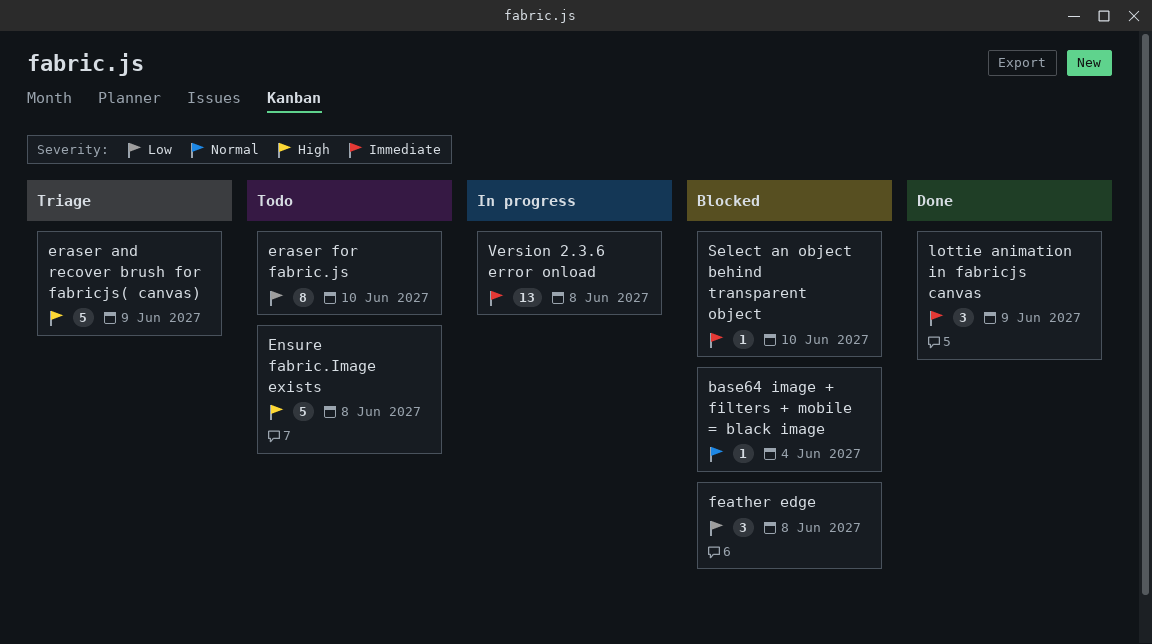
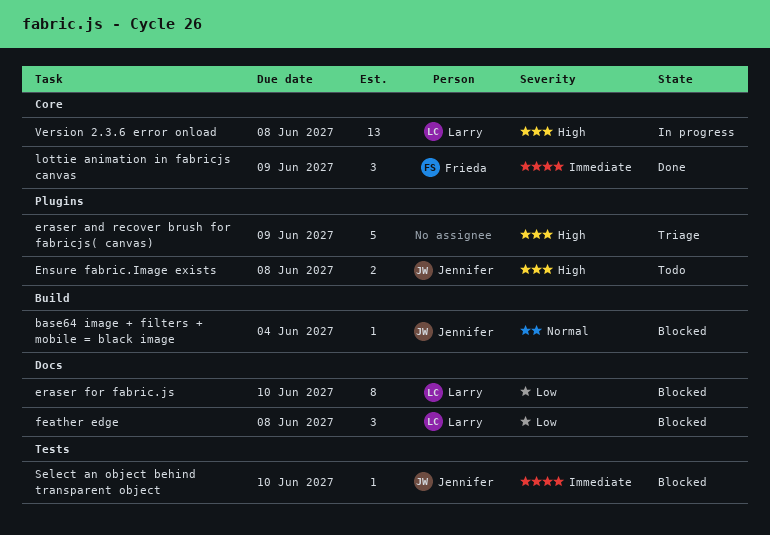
Ensure fabric.Image exists, estimate: 5 -> 2
eraser for fabric.js, status: Todo -> Blocked
Version 2.3.6 error onload, priority: Immediate -> High

